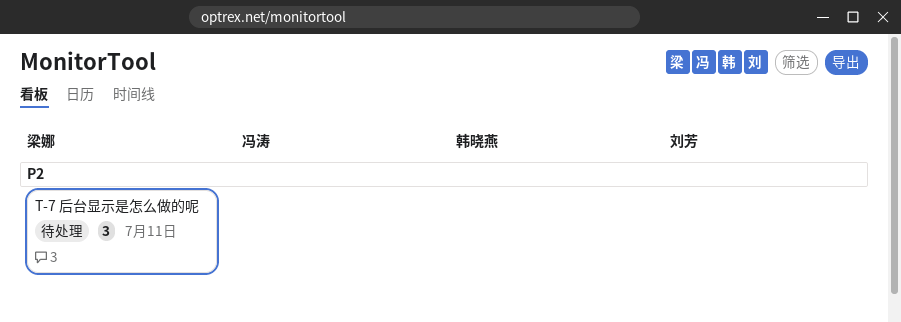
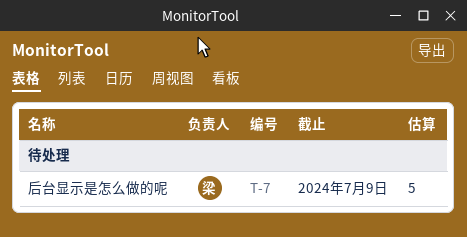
T-7, estimate: 3 -> 5
T-7, due: Jul 11 -> Jul 9

